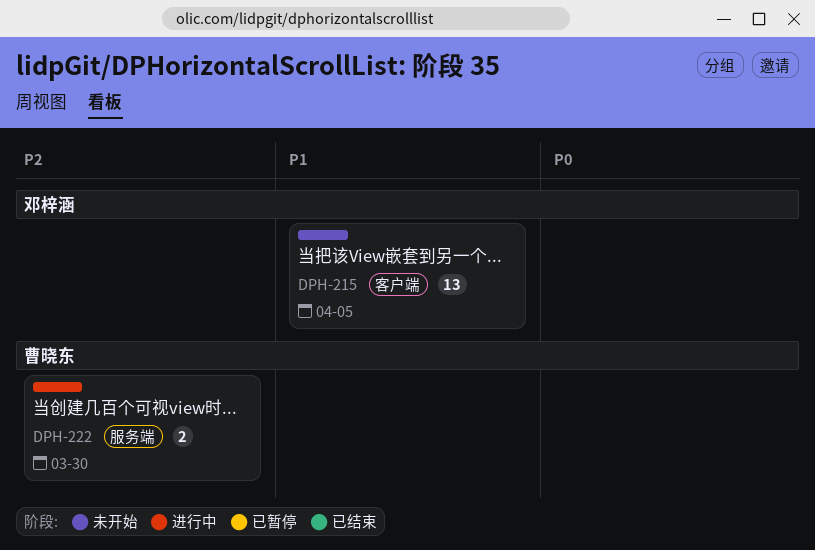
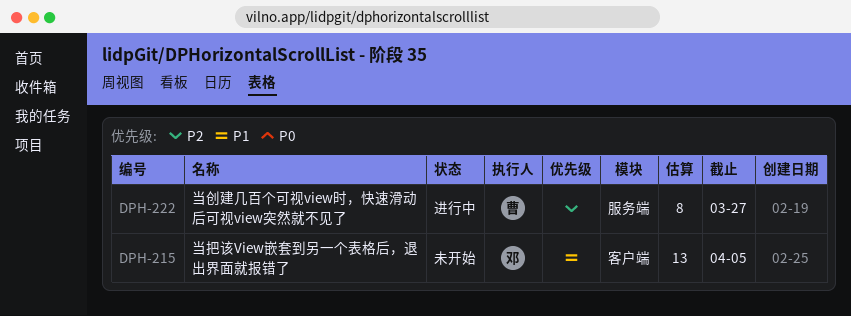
DPH-222, estimate: 2 -> 8
DPH-222, due: Mar 30 -> Mar 27

